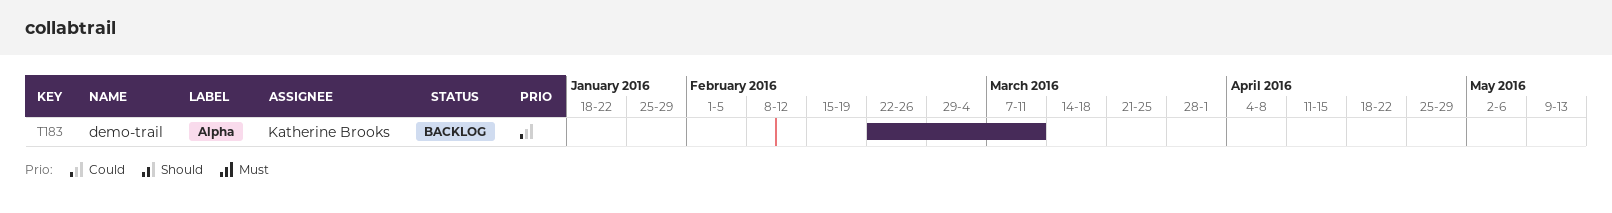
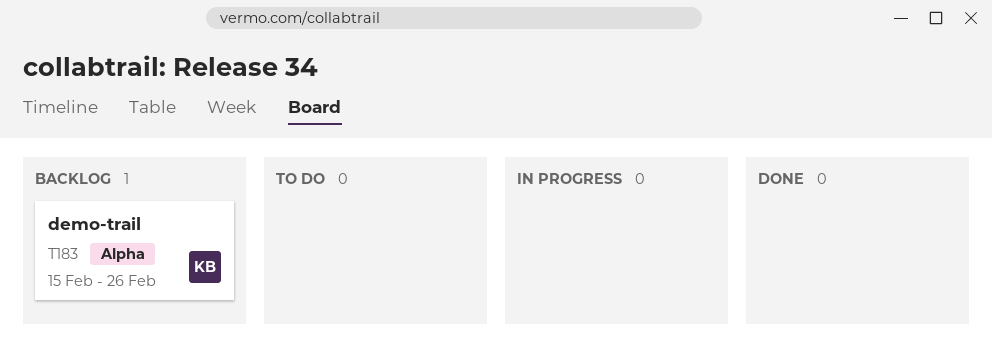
T183, start: Feb 22 -> Feb 15
T183, due: Mar 11 -> Feb 26

